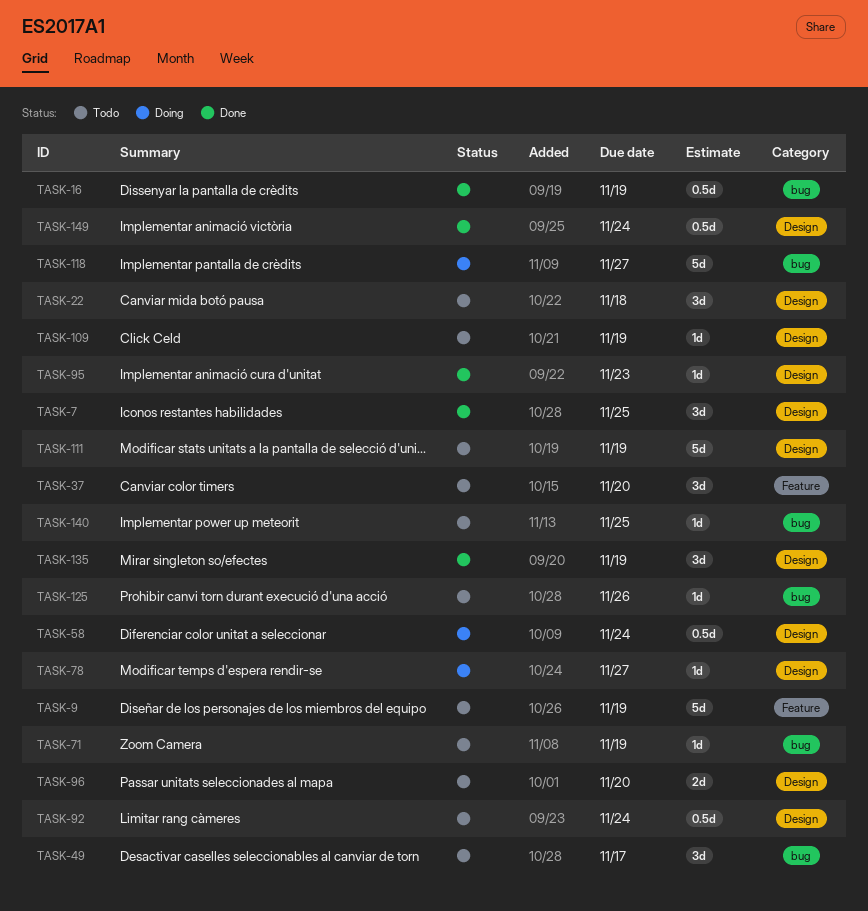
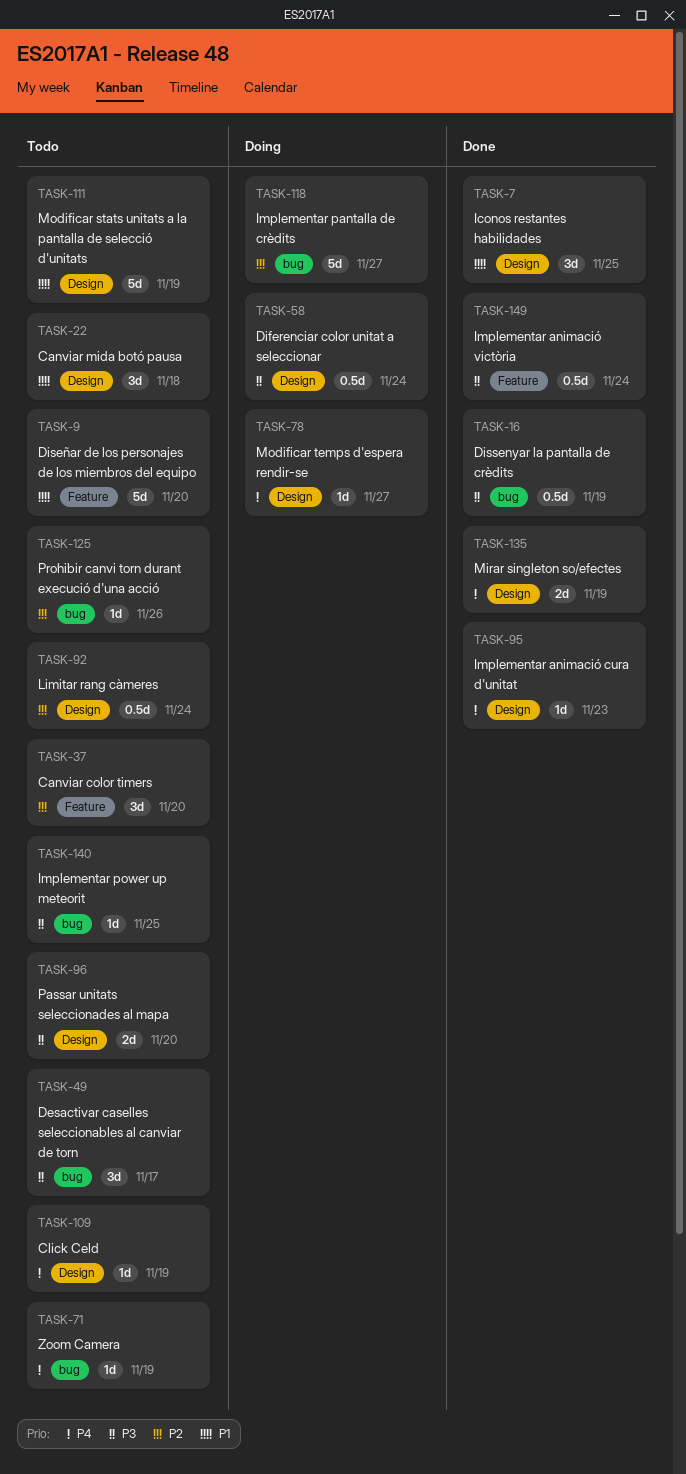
TASK-9, due: Nov 19 -> Nov 20
TASK-135, estimate: 3d -> 2d
TASK-149, label: Design -> Feature

